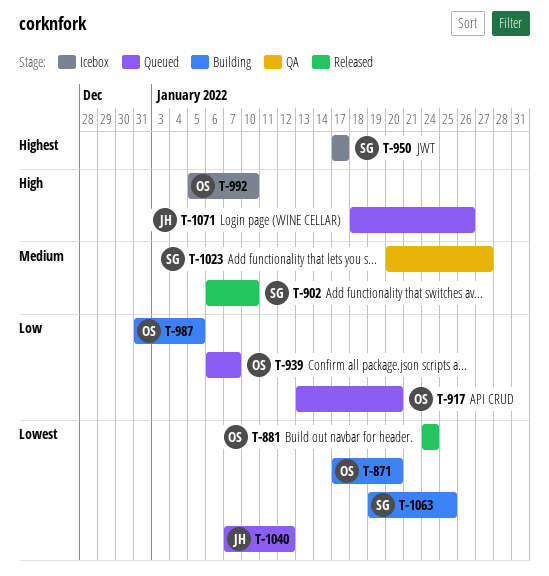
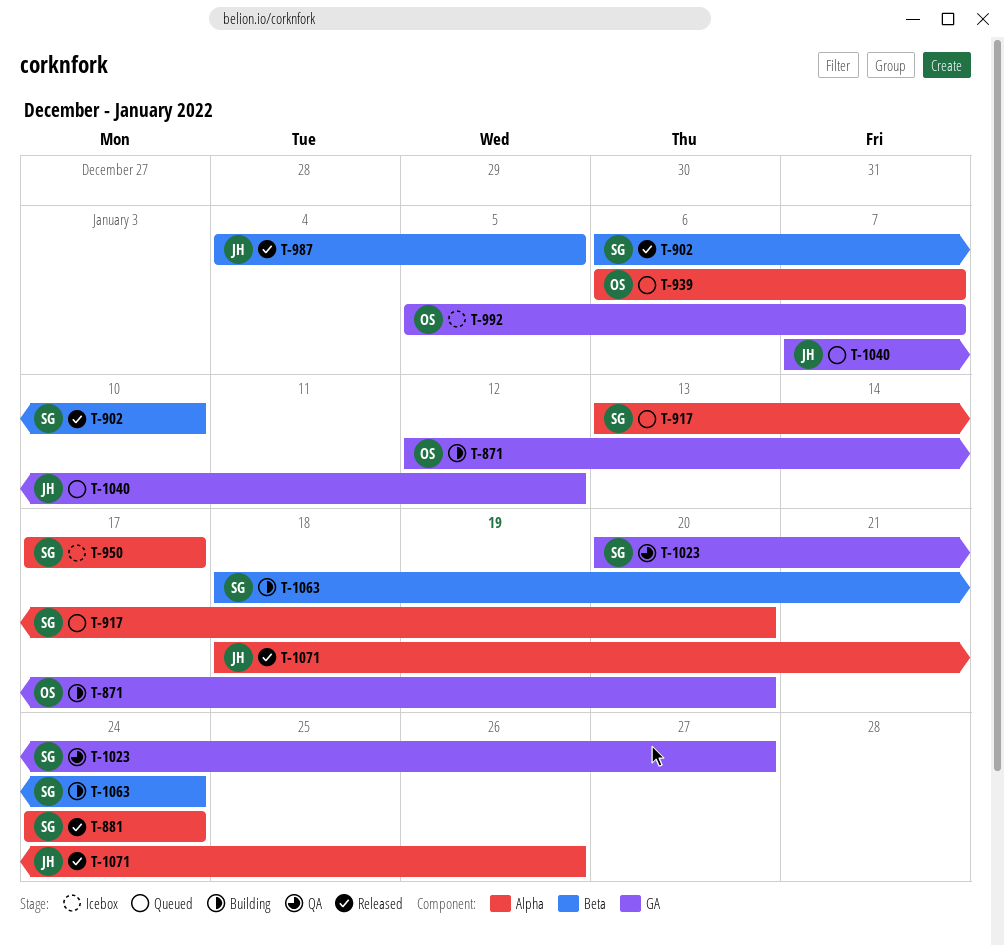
T-871, start: Jan 17 -> Jan 12
T-881, owner: OS -> SG
T-917, owner: OS -> SG
T-987, status: Building -> Released
T-987, owner: OS -> JH
T-987, start: Dec 31 -> Jan 4
T-992, due: Jan 10 -> Jan 7
T-1063, start: Jan 19 -> Jan 18
T-1063, due: Jan 25 -> Jan 24
T-1071, status: Queued -> Released

